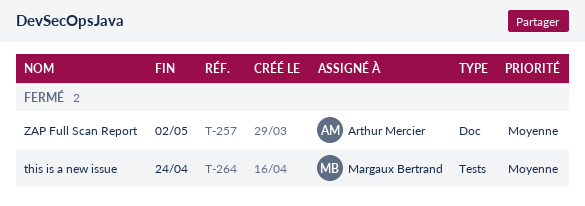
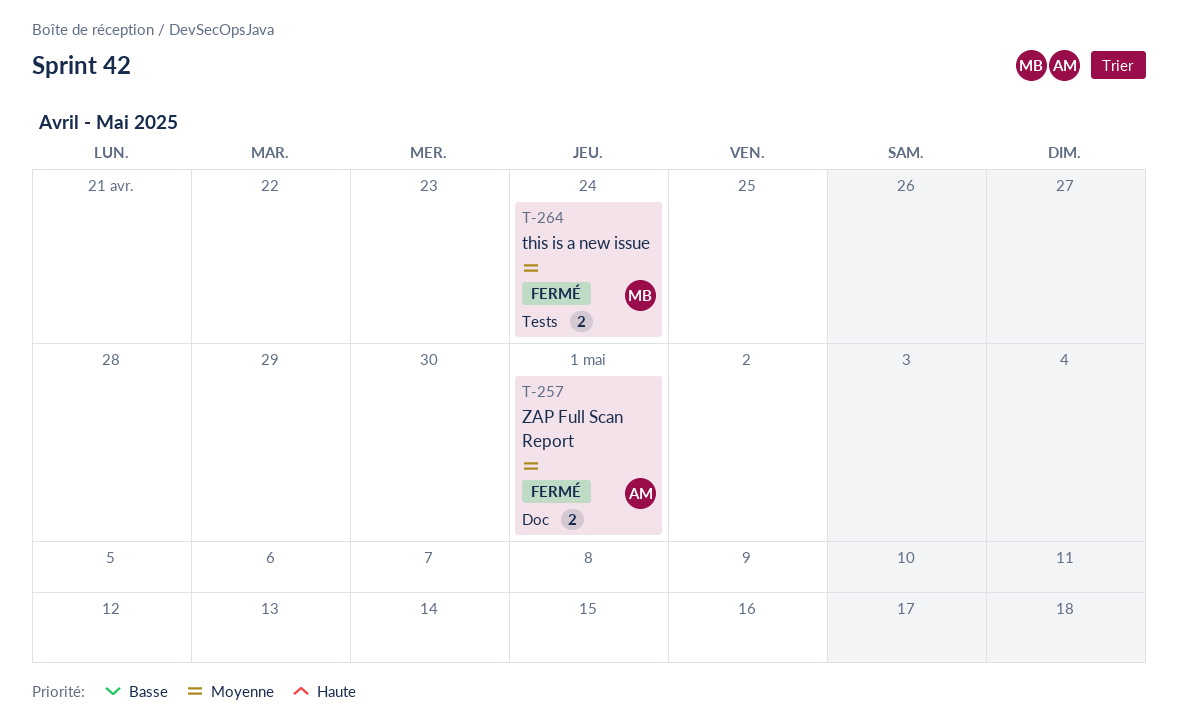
T-257, due: May 2 -> May 1

